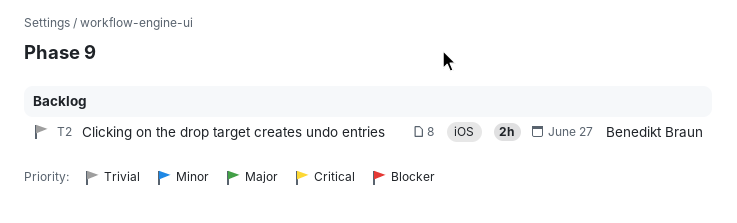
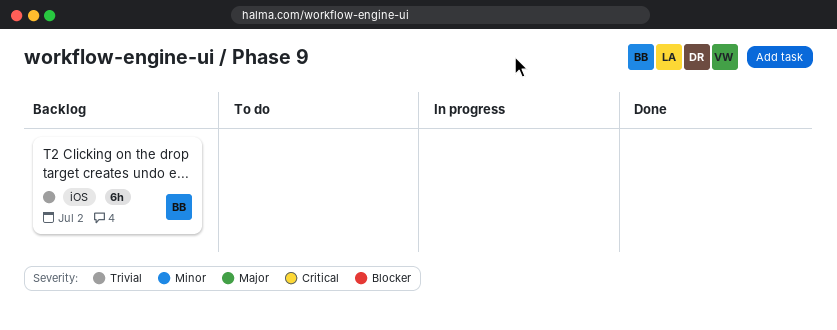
T2, estimate: 2h -> 6h
T2, due: Jun 27 -> Jul 2

